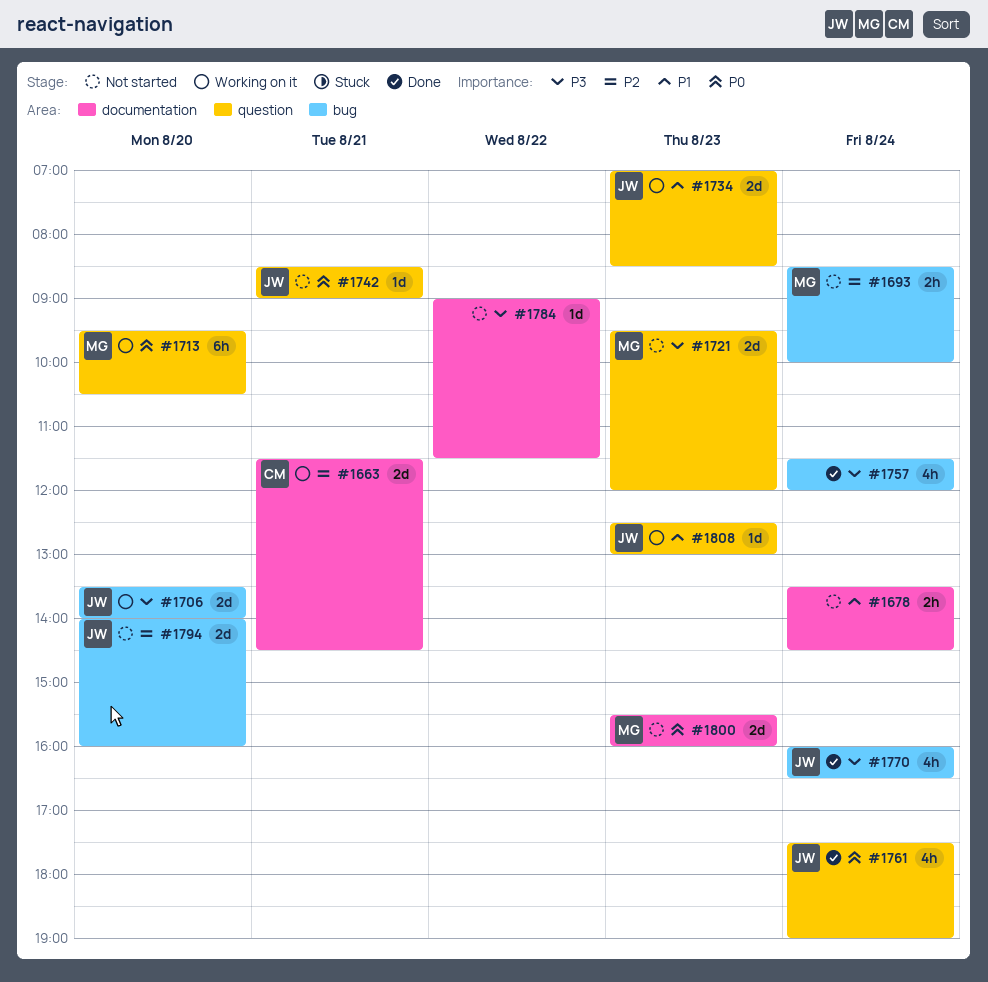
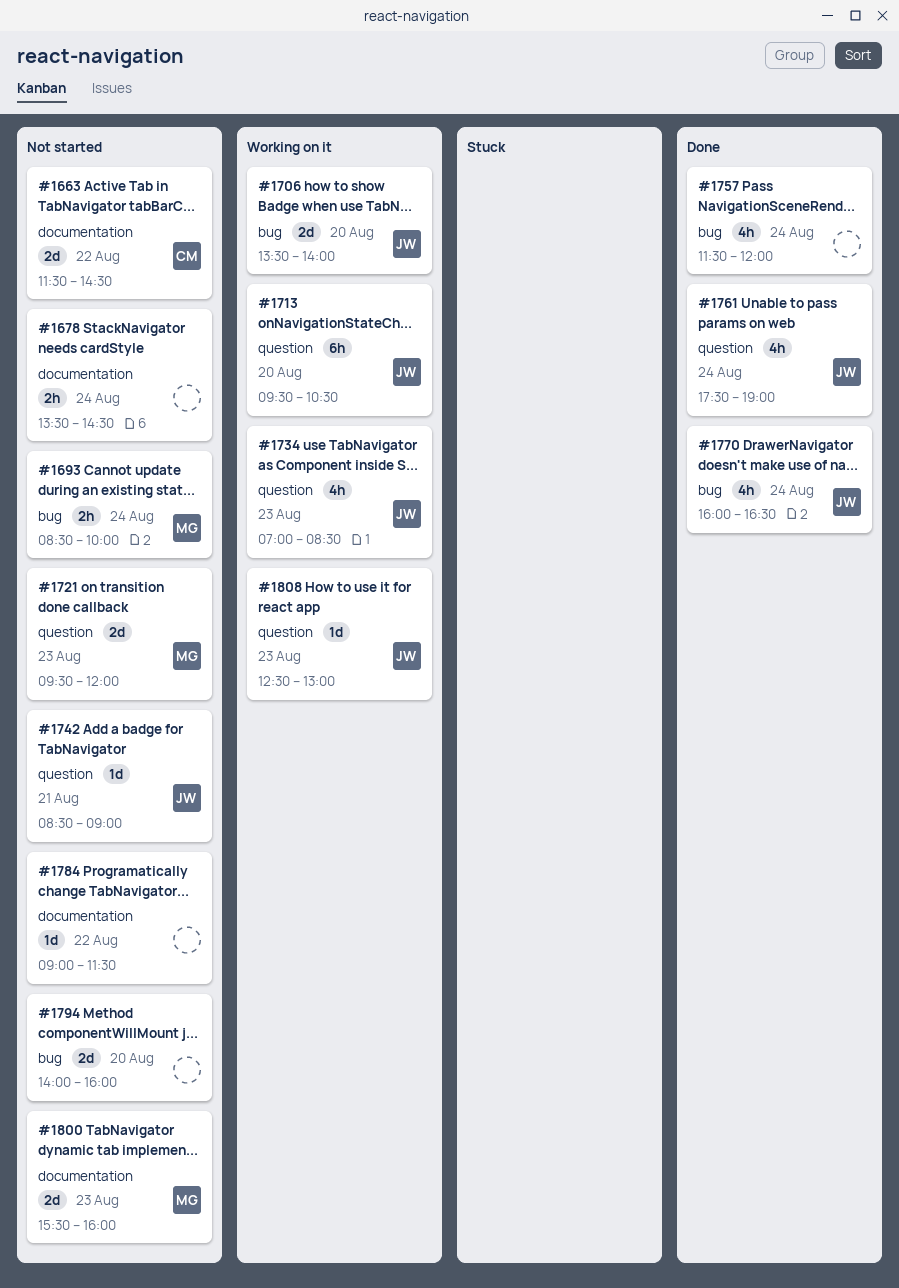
#1663, status: Working on it -> Not started
#1663, day: Aug 21 -> Aug 22
#1713, owner: MG -> JW
#1734, estimate: 2d -> 4h
#1794, owner: JW -> none

